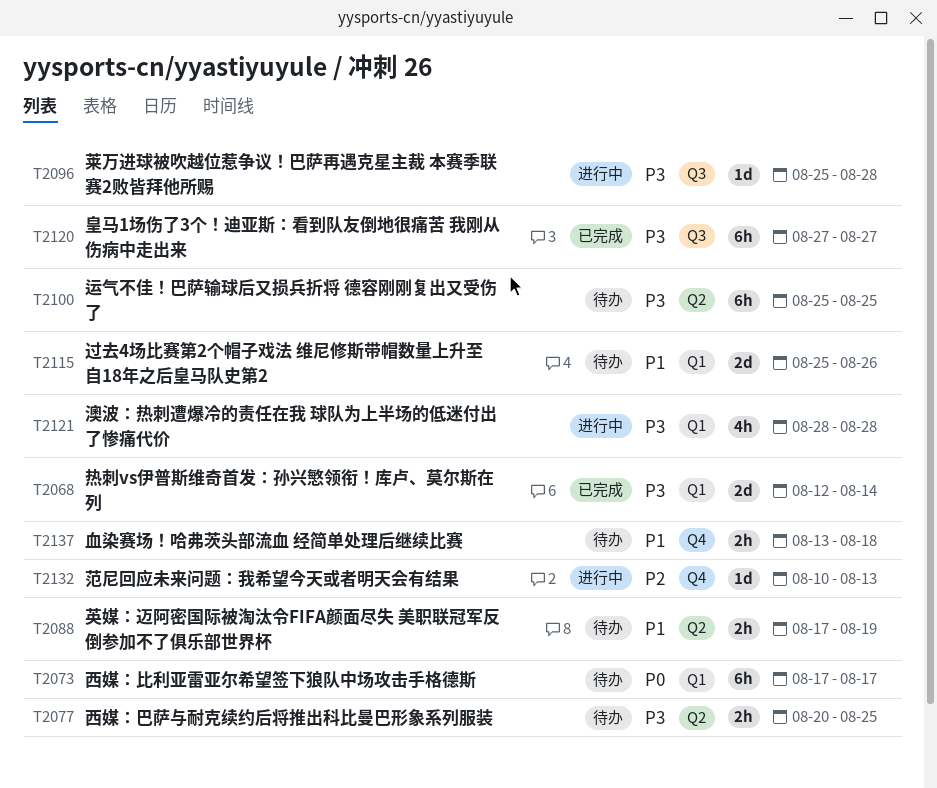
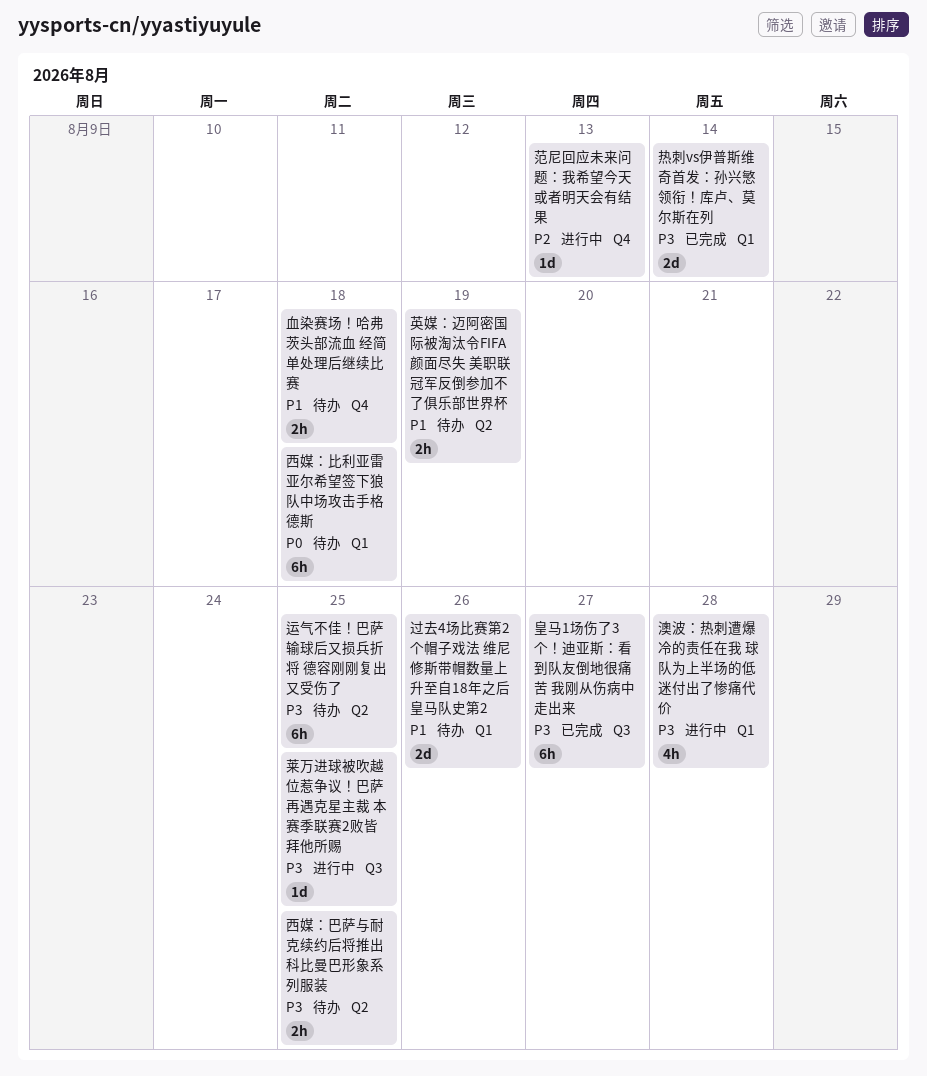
莱万进球被吹越位惹争议！巴萨再遇克星主裁 本赛季联赛2败皆拜他所赐, due: Aug 28 -> Aug 25
西媒：比利亚雷亚尔希望签下狼队中场攻击手格德斯, due: Aug 17 -> Aug 18

